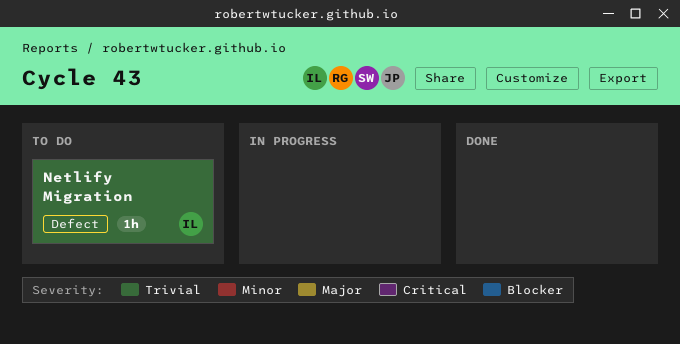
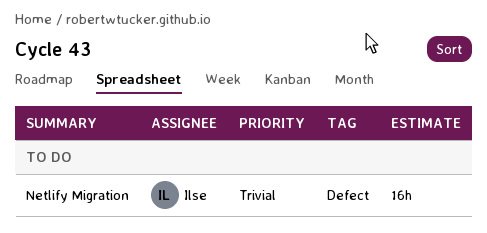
Netlify Migration, estimate: 1h -> 16h

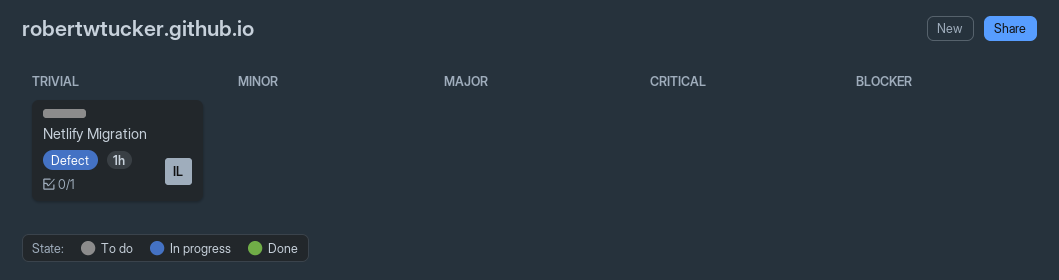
Netlify Migration, estimate: 16h -> 1h

